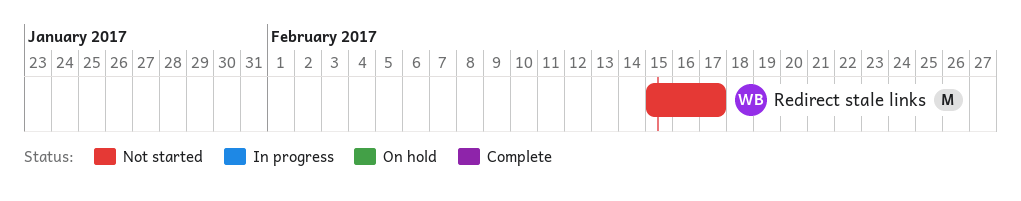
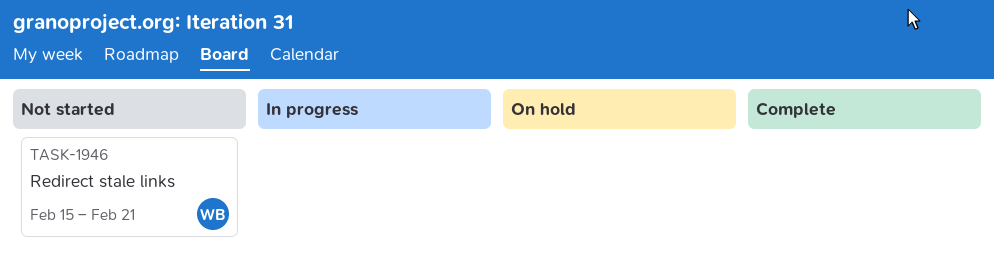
Redirect stale links, due: Feb 17 -> Feb 21

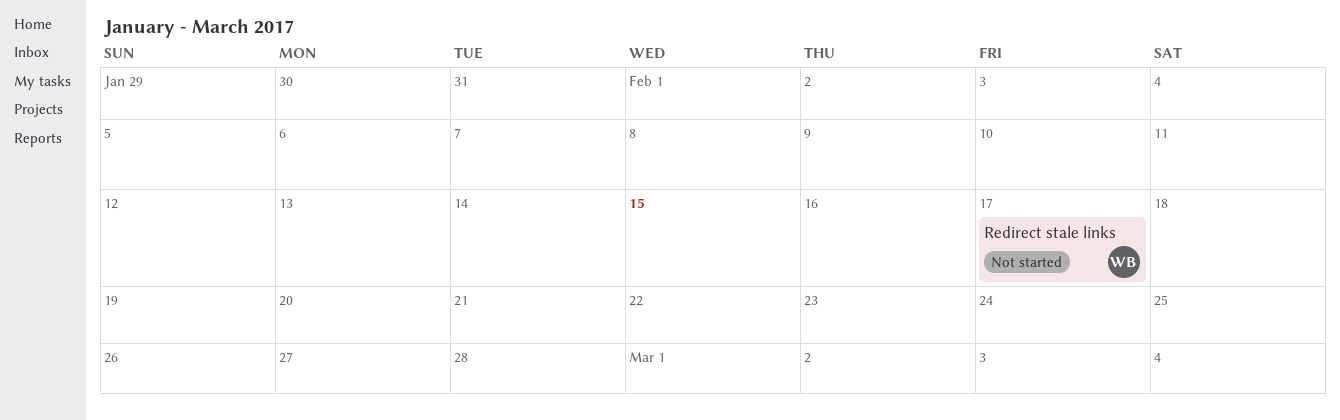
Redirect stale links, due: Feb 21 -> Feb 17

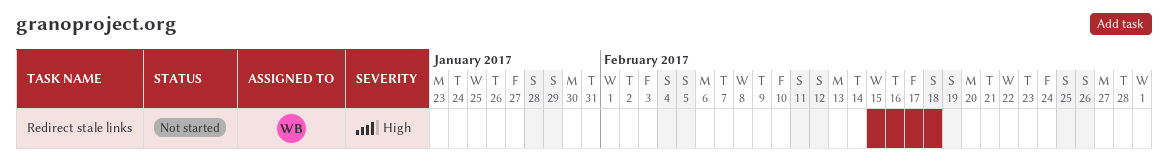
Redirect stale links, due: Feb 17 -> Feb 18

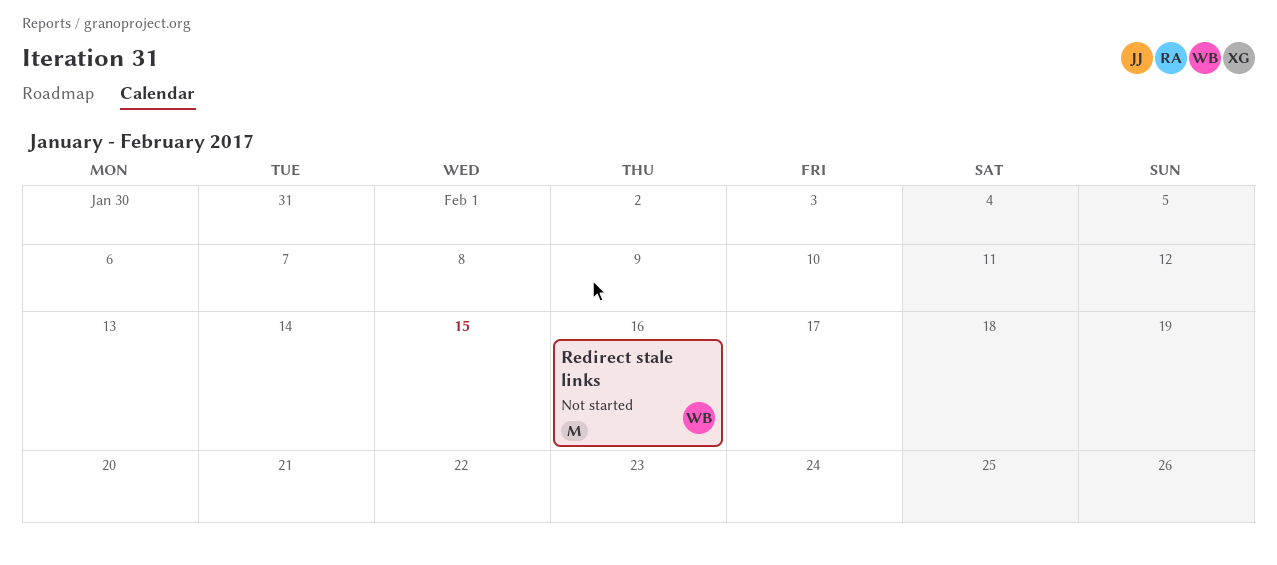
Redirect stale links, due: Feb 18 -> Feb 16

